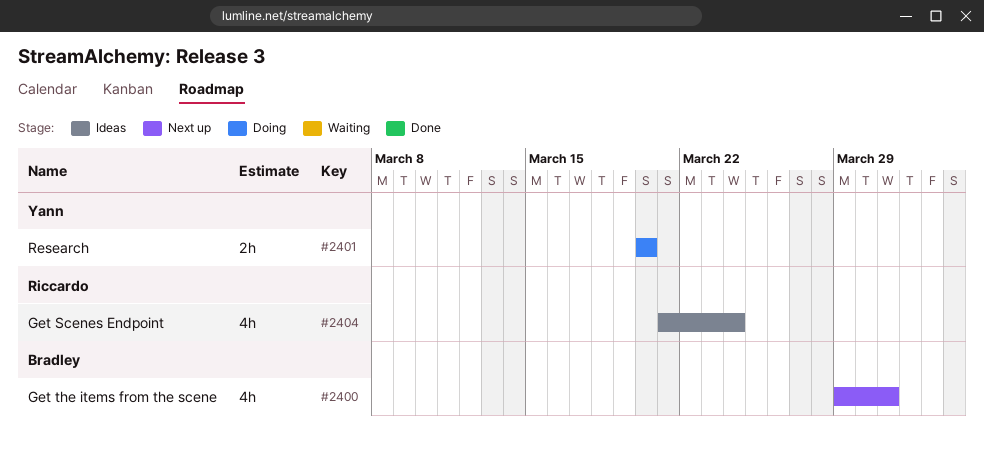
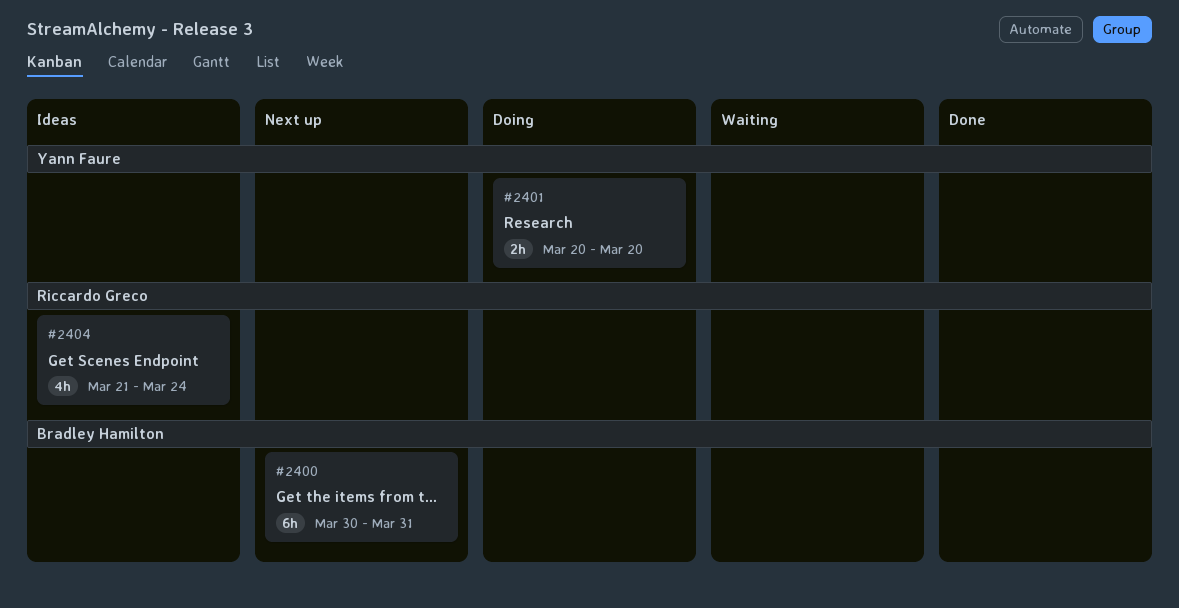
#2400, estimate: 4h -> 6h
#2400, start: Mar 29 -> Mar 30

